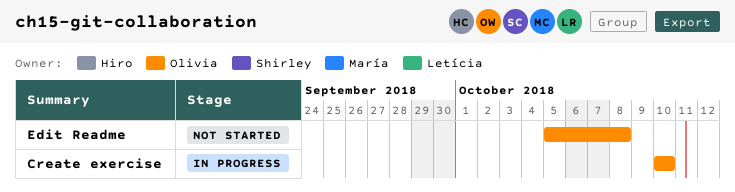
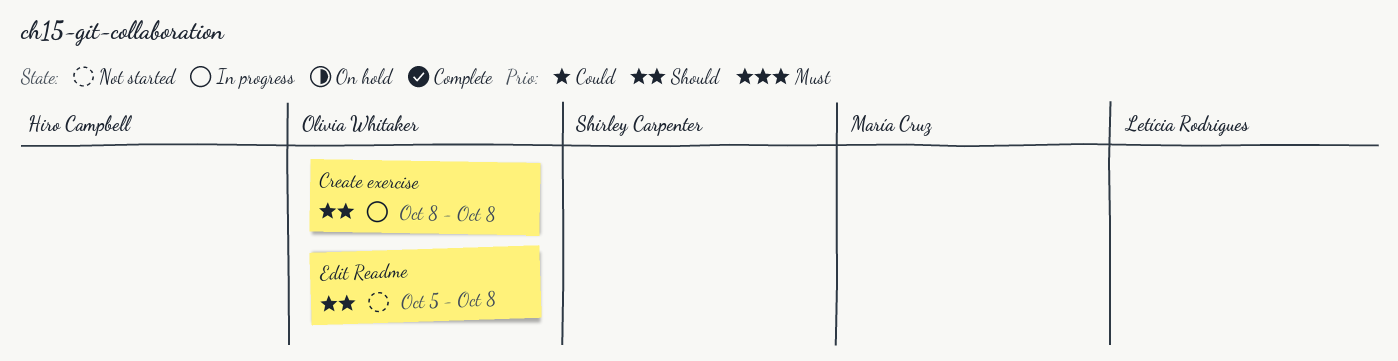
Create exercise, start: Oct 10 -> Oct 8
Create exercise, due: Oct 10 -> Oct 8

